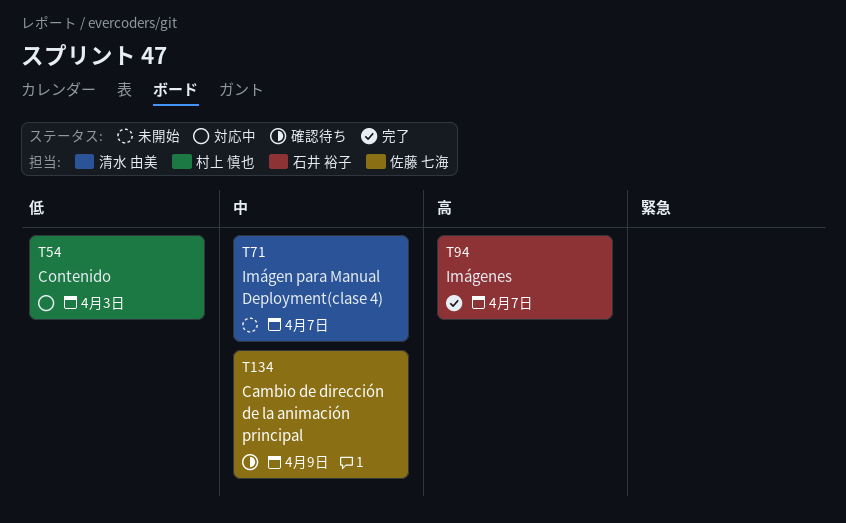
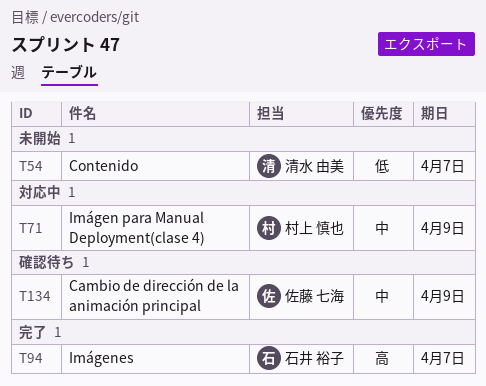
T54, status: 対応中 -> 未開始
T54, owner: 村上 慎也 -> 清水 由美
T54, due: Apr 3 -> Apr 7
T71, status: 未開始 -> 対応中
T71, owner: 清水 由美 -> 村上 慎也
T71, due: Apr 7 -> Apr 9

